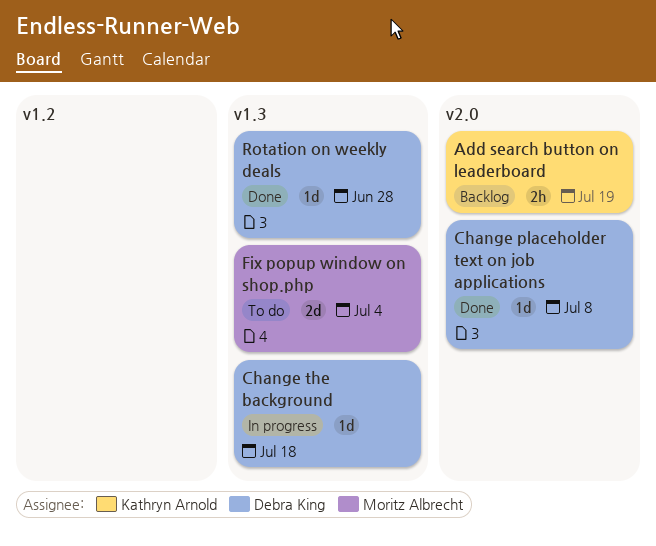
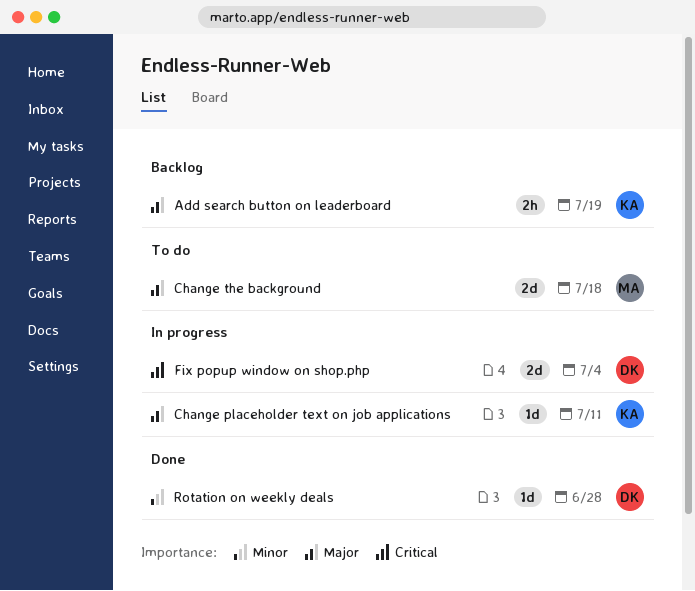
Change placeholder text on job applications, status: Done -> In progress
Change placeholder text on job applications, owner: Debra King -> Kathryn Arnold
Change placeholder text on job applications, due: Jul 8 -> Jul 11
Change the background, status: In progress -> To do
Change the background, owner: Debra King -> Moritz Albrecht
Change the background, estimate: 1d -> 2d
Fix popup window on shop.php, status: To do -> In progress
Fix popup window on shop.php, owner: Moritz Albrecht -> Debra King

